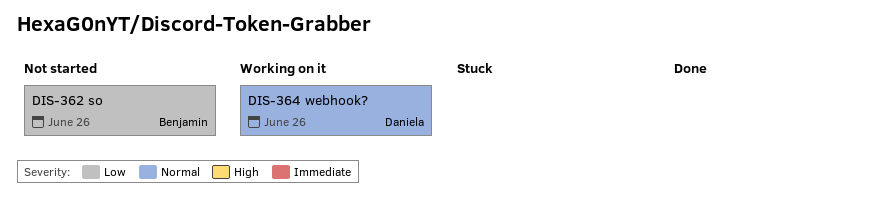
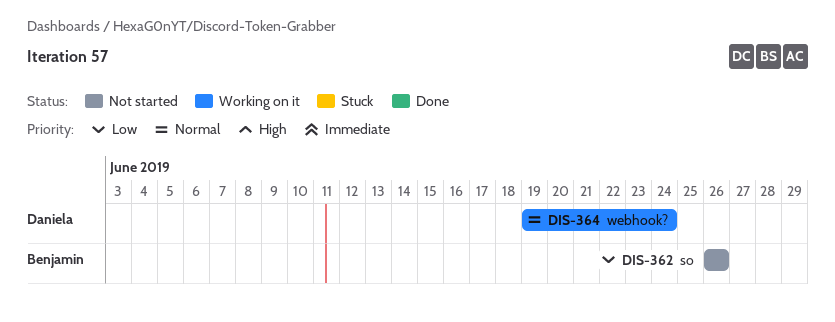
DIS-364, due: Jun 26 -> Jun 24

